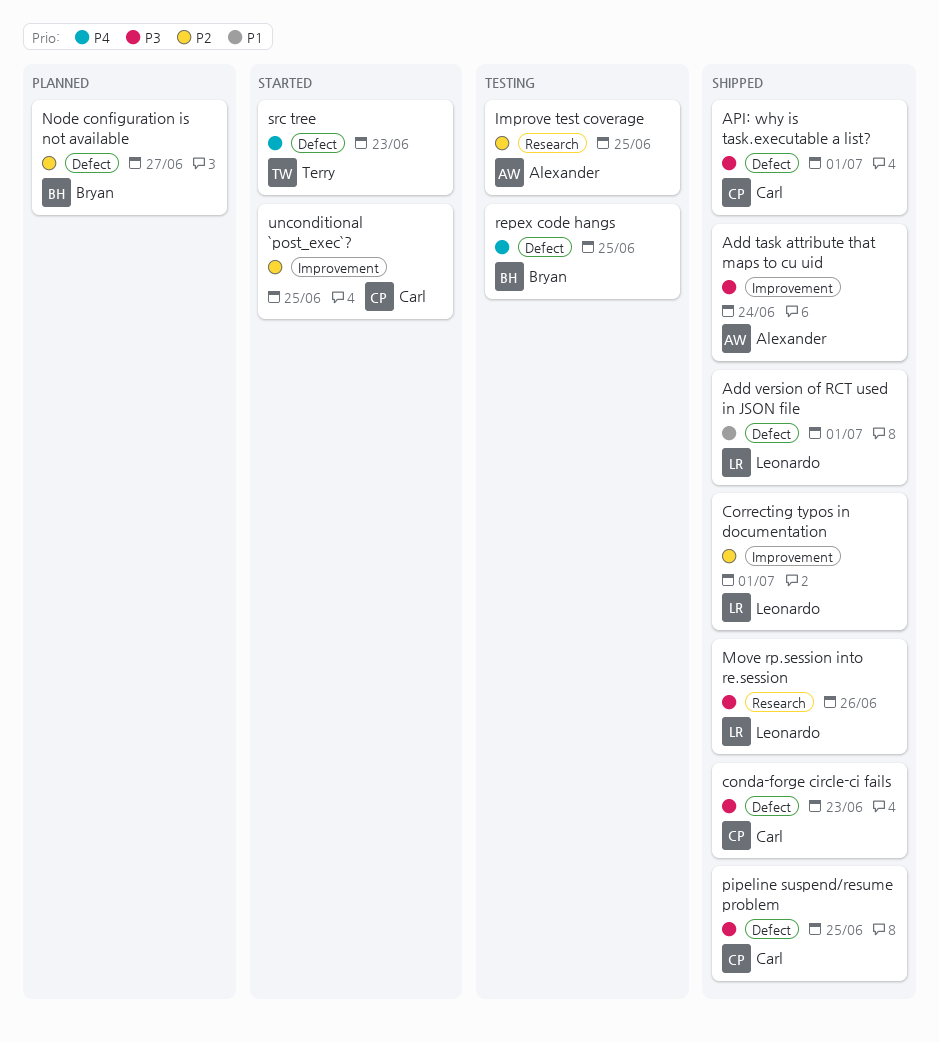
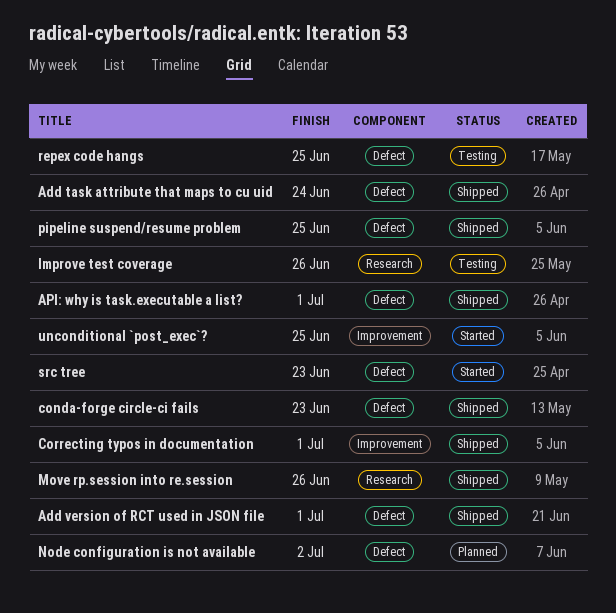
Add task attribute that maps to cu uid, label: Improvement -> Defect
Improve test coverage, due: Jun 25 -> Jun 26
Node configuration is not available, due: Jun 27 -> Jul 2

